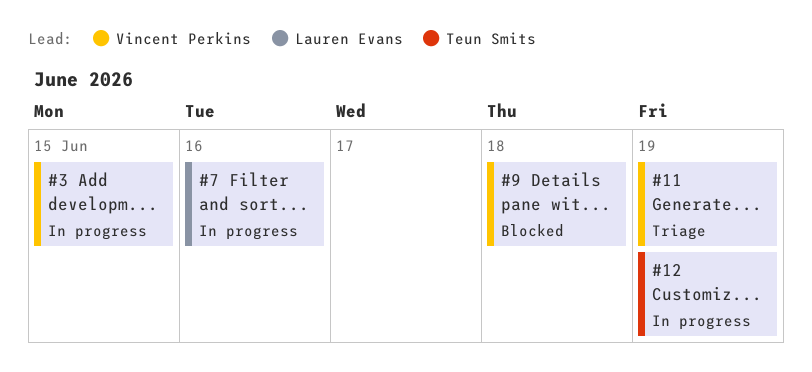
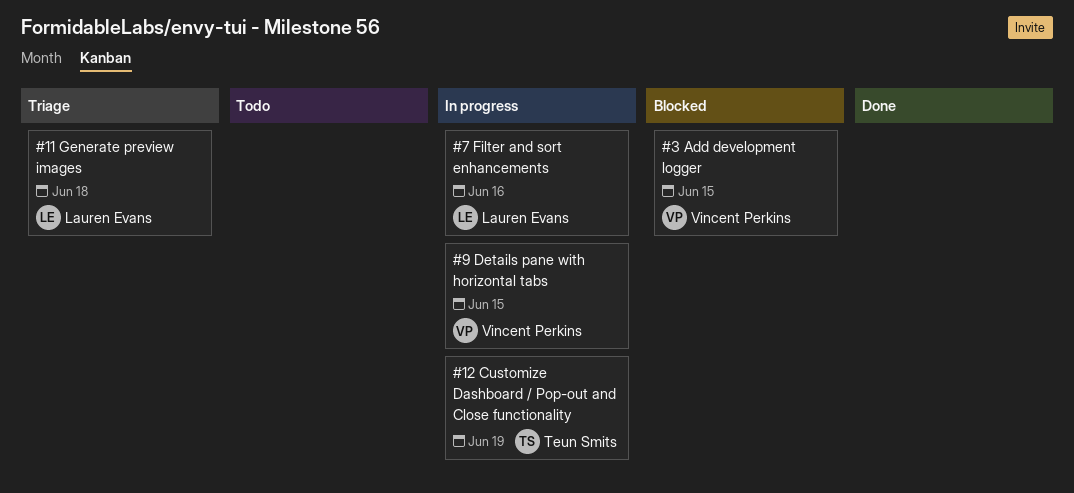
#3, status: In progress -> Blocked
#9, status: Blocked -> In progress
#9, due: Jun 18 -> Jun 15
#11, owner: Vincent Perkins -> Lauren Evans
#11, due: Jun 19 -> Jun 18

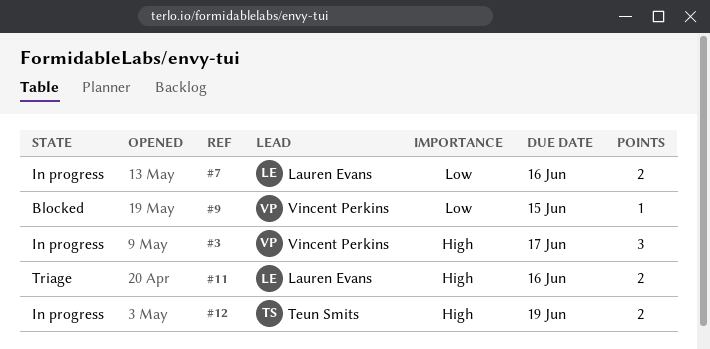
#3, status: Blocked -> In progress
#3, due: Jun 15 -> Jun 17
#9, status: In progress -> Blocked
#11, due: Jun 18 -> Jun 16

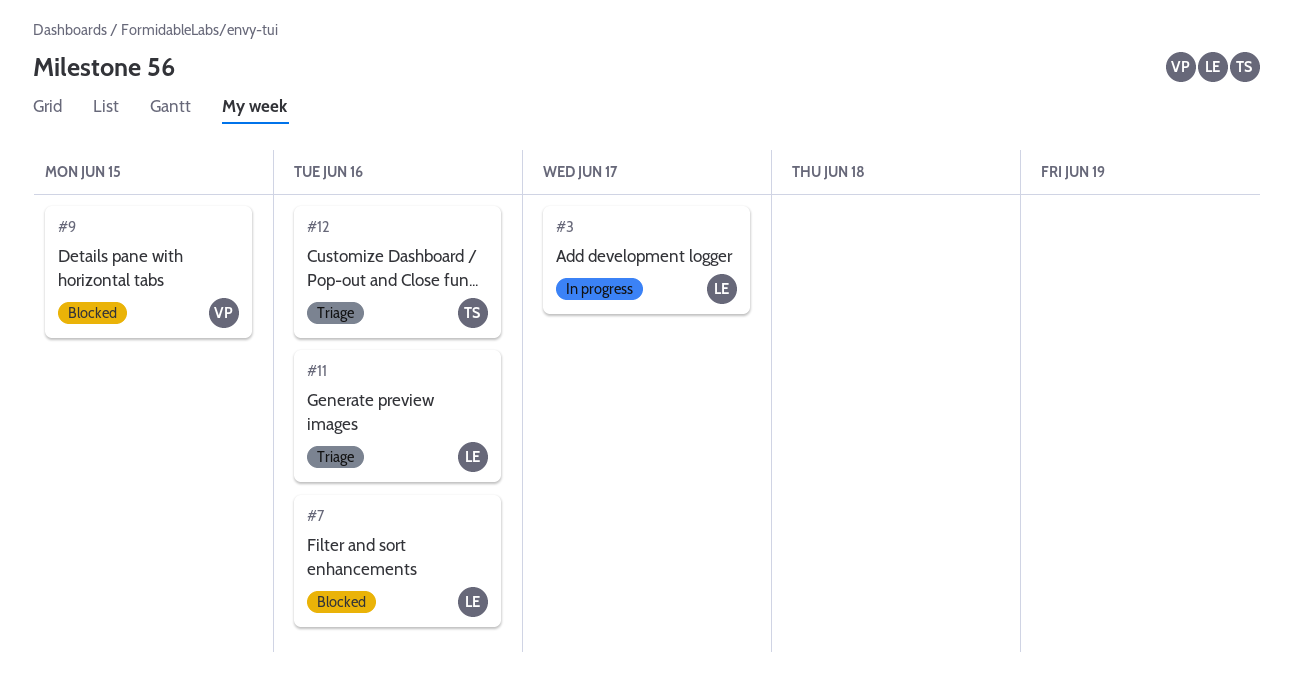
#3, owner: Vincent Perkins -> Lauren Evans
#7, status: In progress -> Blocked
#12, status: In progress -> Triage
#12, due: Jun 19 -> Jun 16

